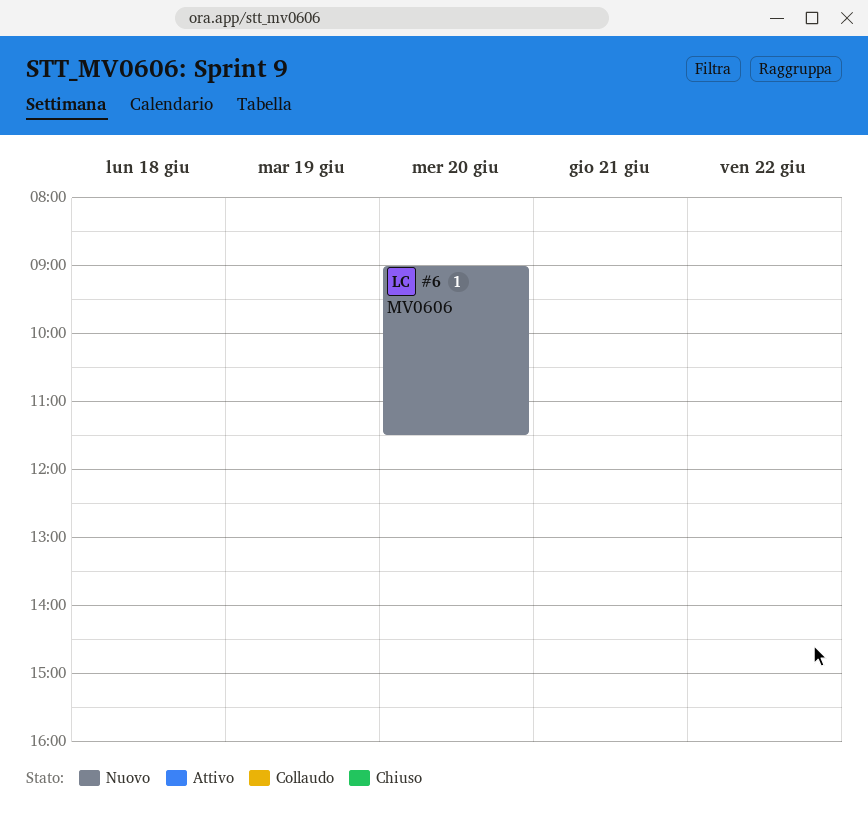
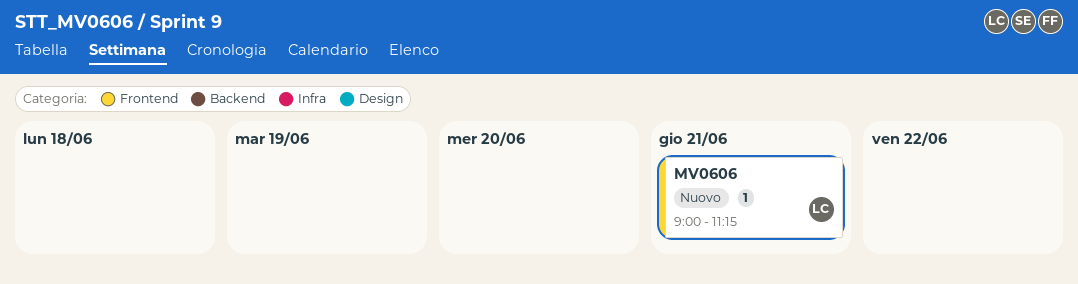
MV0606, day: Jun 20 -> Jun 21
MV0606, ends: 11:30 -> 11:15

